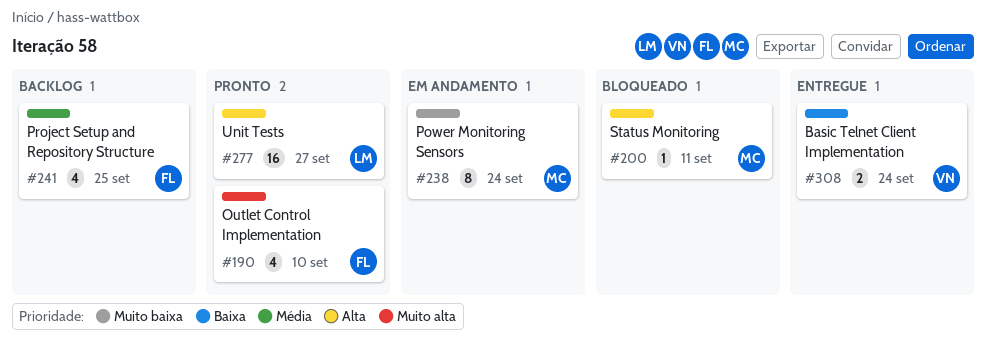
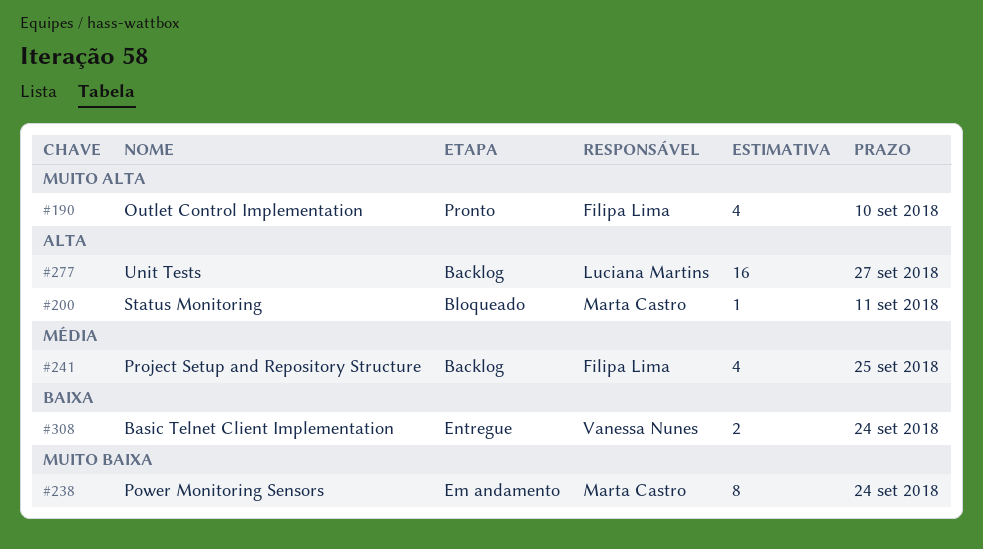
#277, status: Pronto -> Backlog

